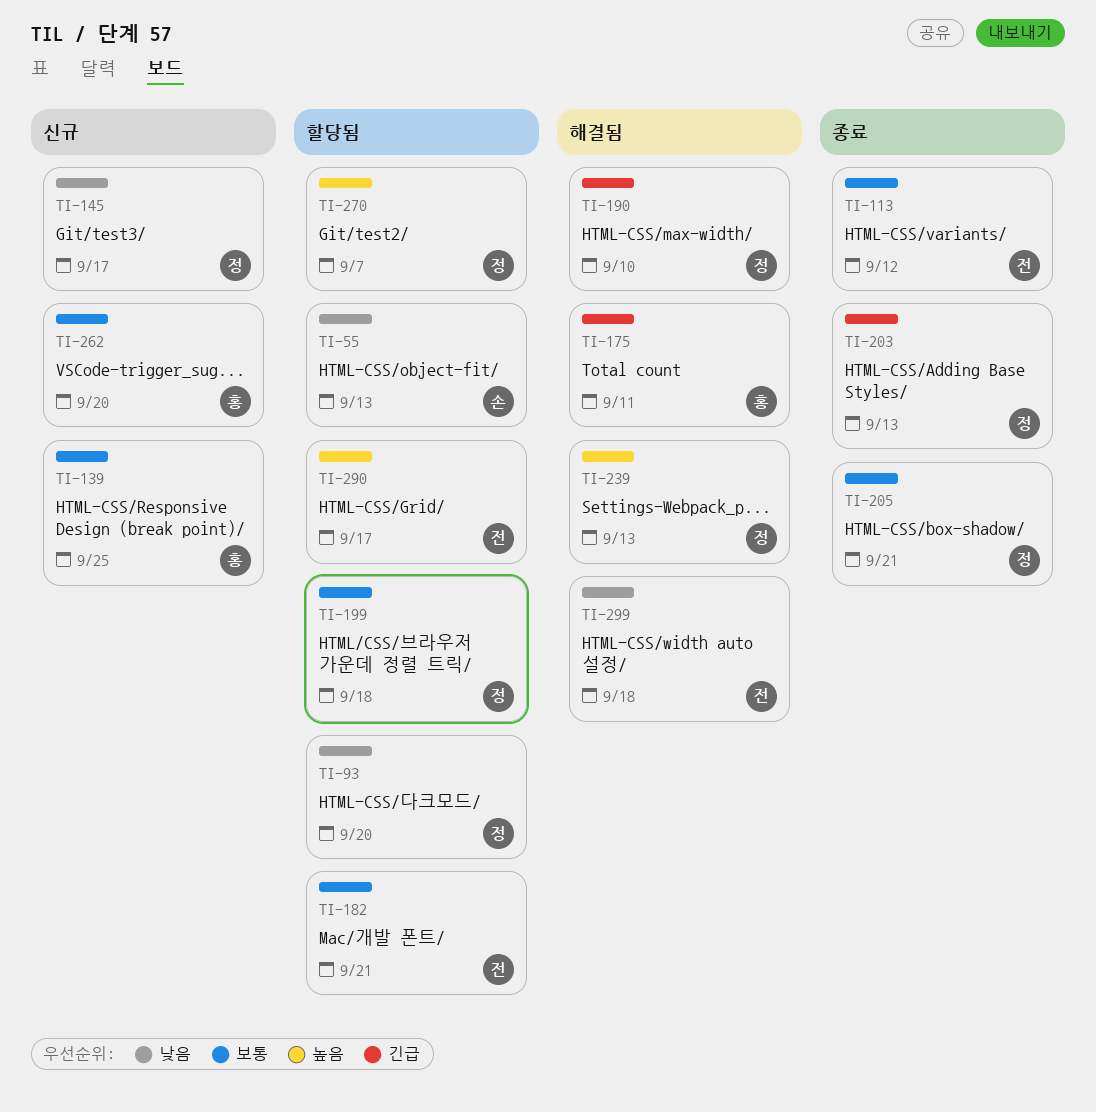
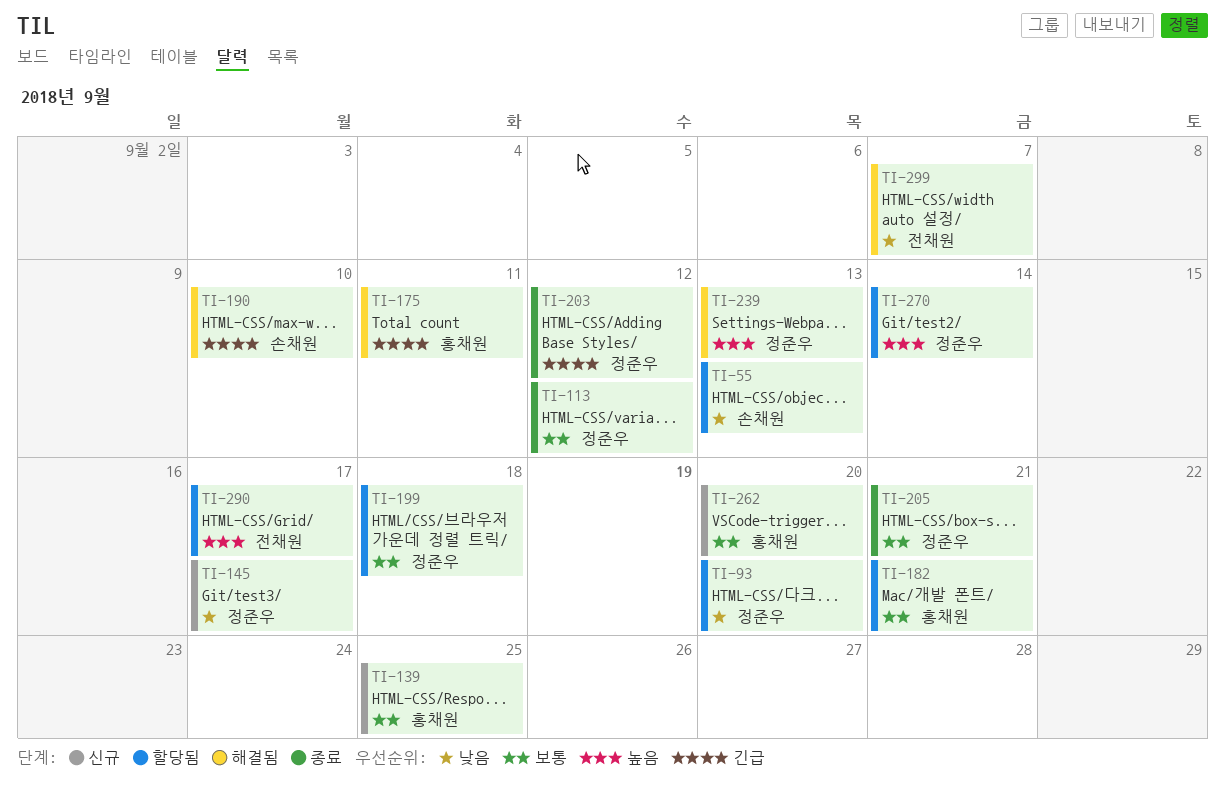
TI-113, owner: 전채원 -> 정준우
TI-182, owner: 전채원 -> 홍채원
TI-190, owner: 정준우 -> 손채원
TI-203, due: Sep 13 -> Sep 12
TI-270, due: Sep 7 -> Sep 14
TI-299, due: Sep 18 -> Sep 7

